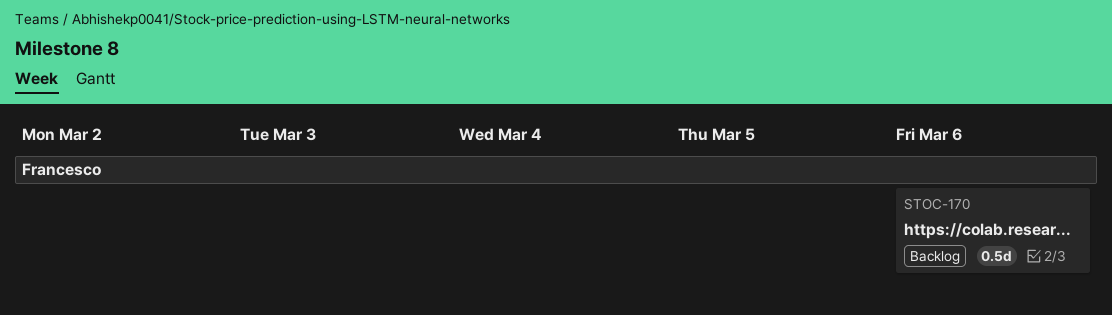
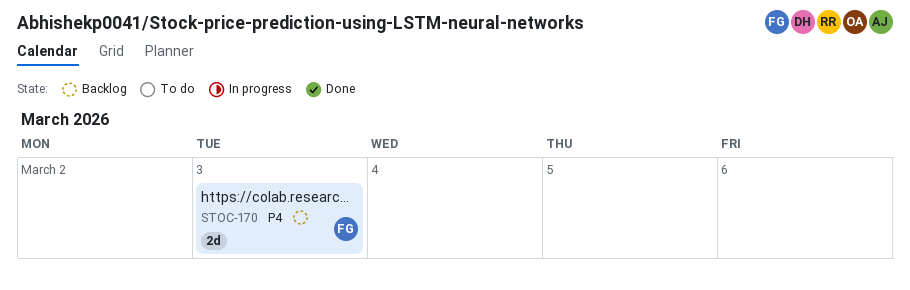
STOC-170, estimate: 0.5d -> 2d
STOC-170, due: Mar 6 -> Mar 3

